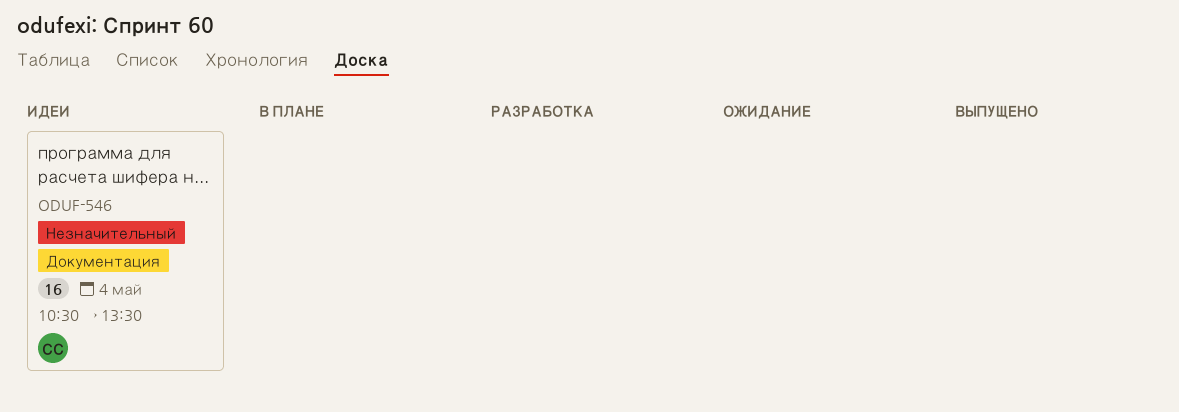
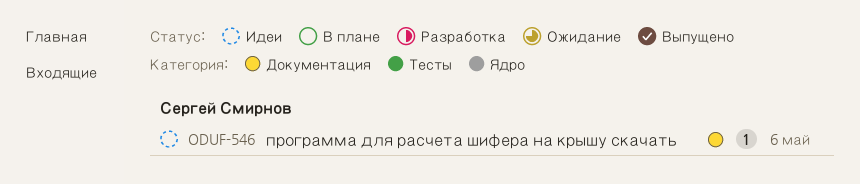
ODUF-546, estimate: 16 -> 1
ODUF-546, day: May 4 -> May 6

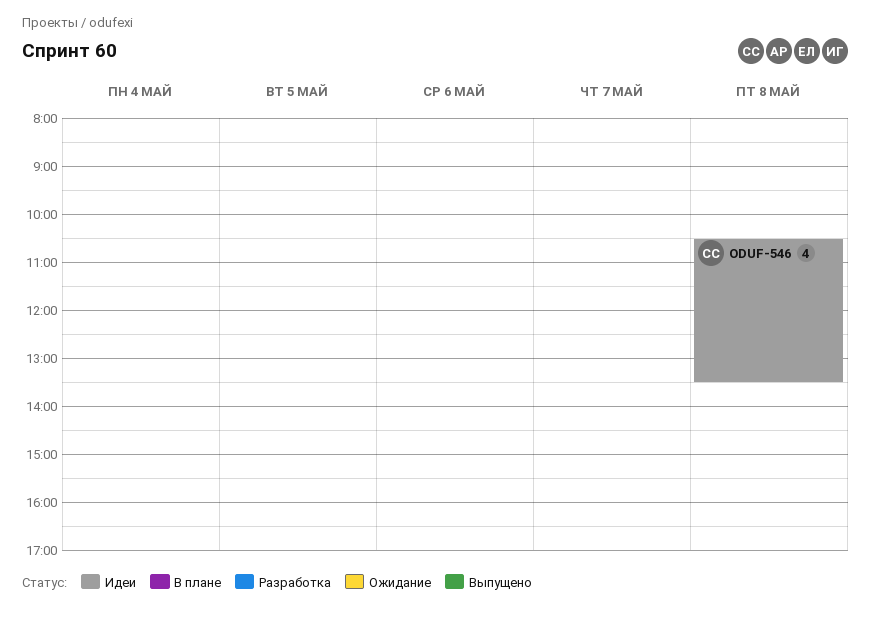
ODUF-546, estimate: 1 -> 4
ODUF-546, day: May 6 -> May 8

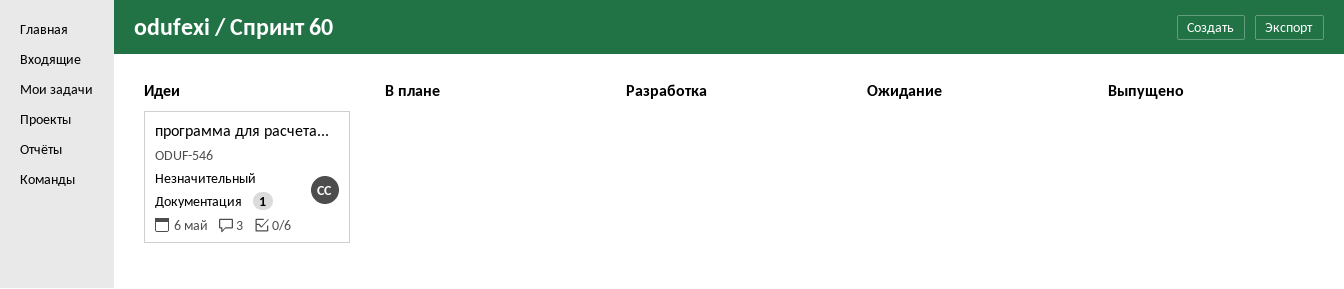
ODUF-546, estimate: 4 -> 1
ODUF-546, day: May 8 -> May 6

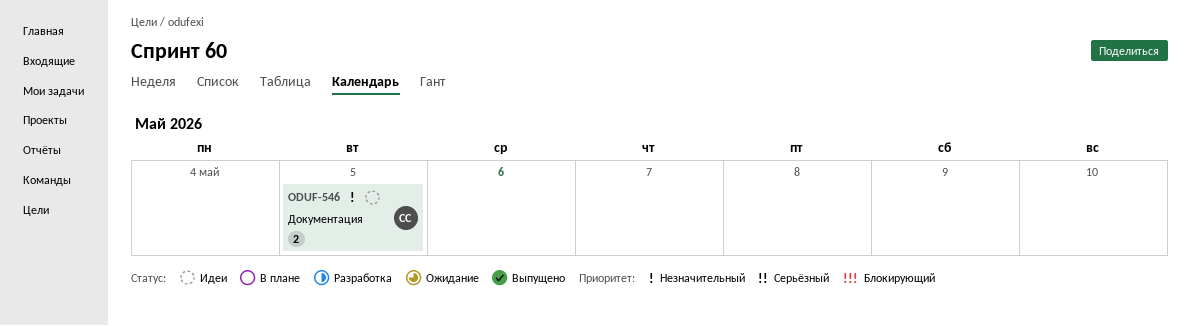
ODUF-546, estimate: 1 -> 2
ODUF-546, day: May 6 -> May 5

